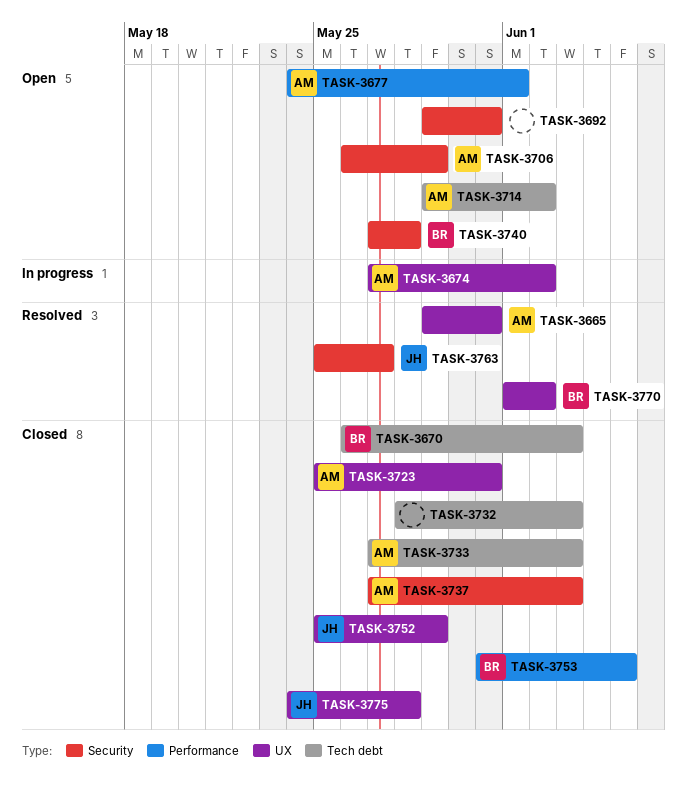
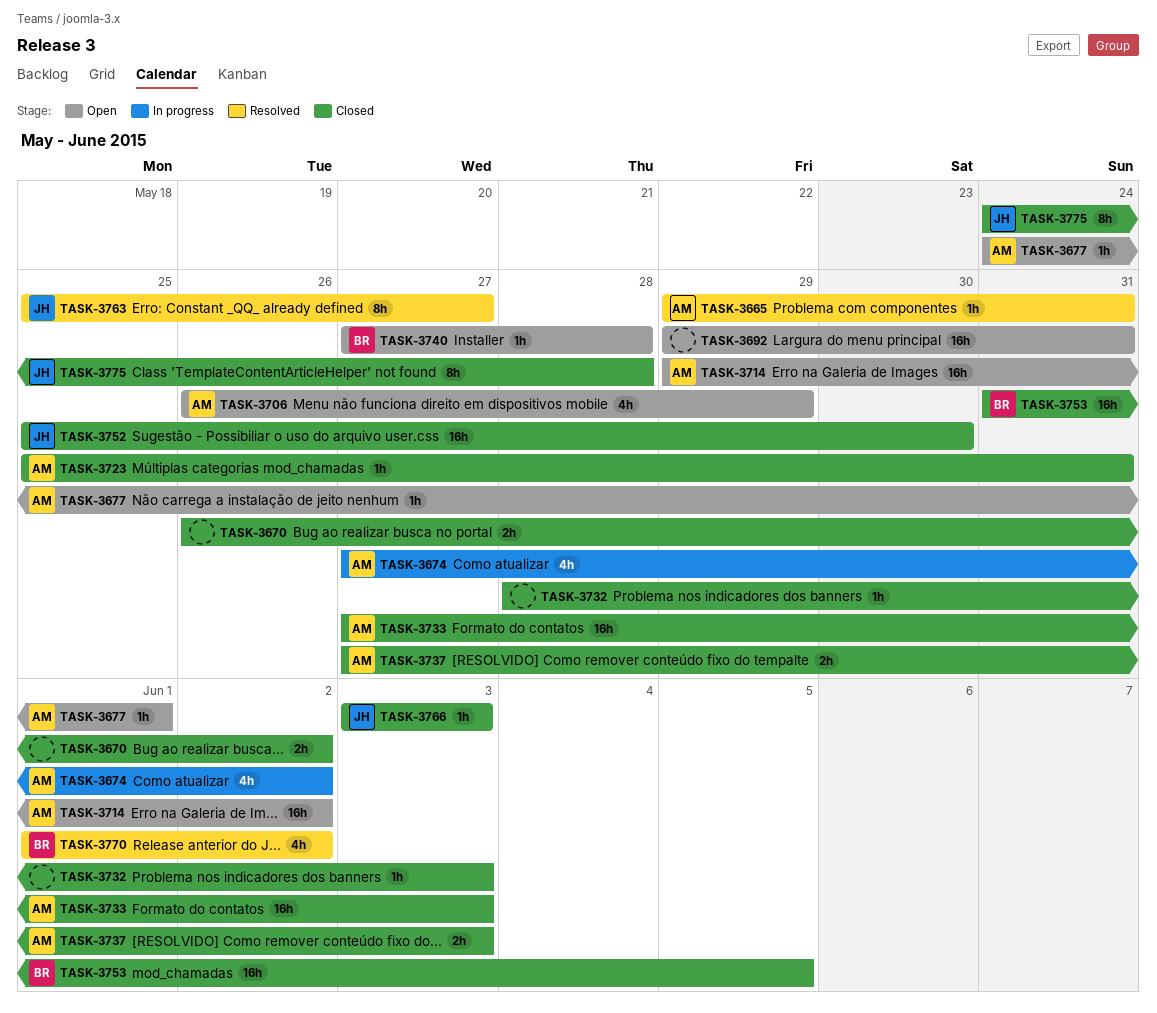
TASK-3670, owner: BR -> none
TASK-3670, due: Jun 3 -> Jun 2
TASK-3752, due: May 29 -> May 30
TASK-3766: none -> present

